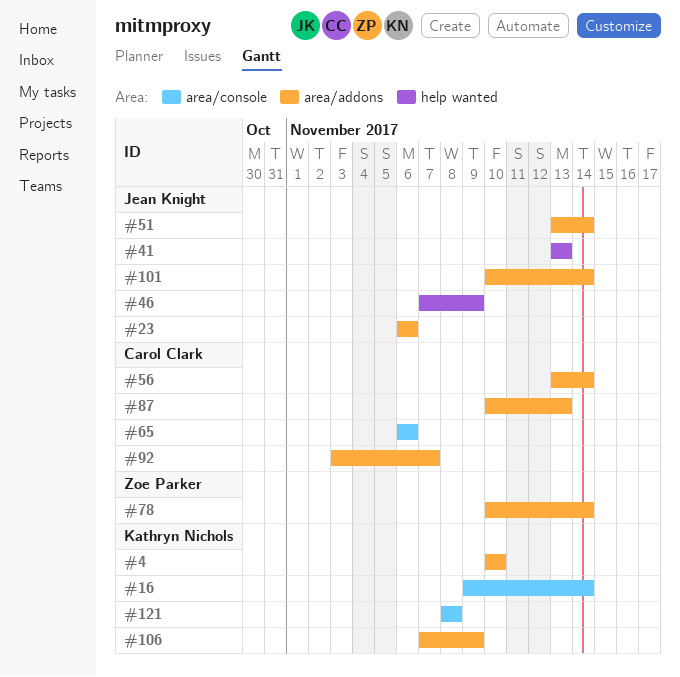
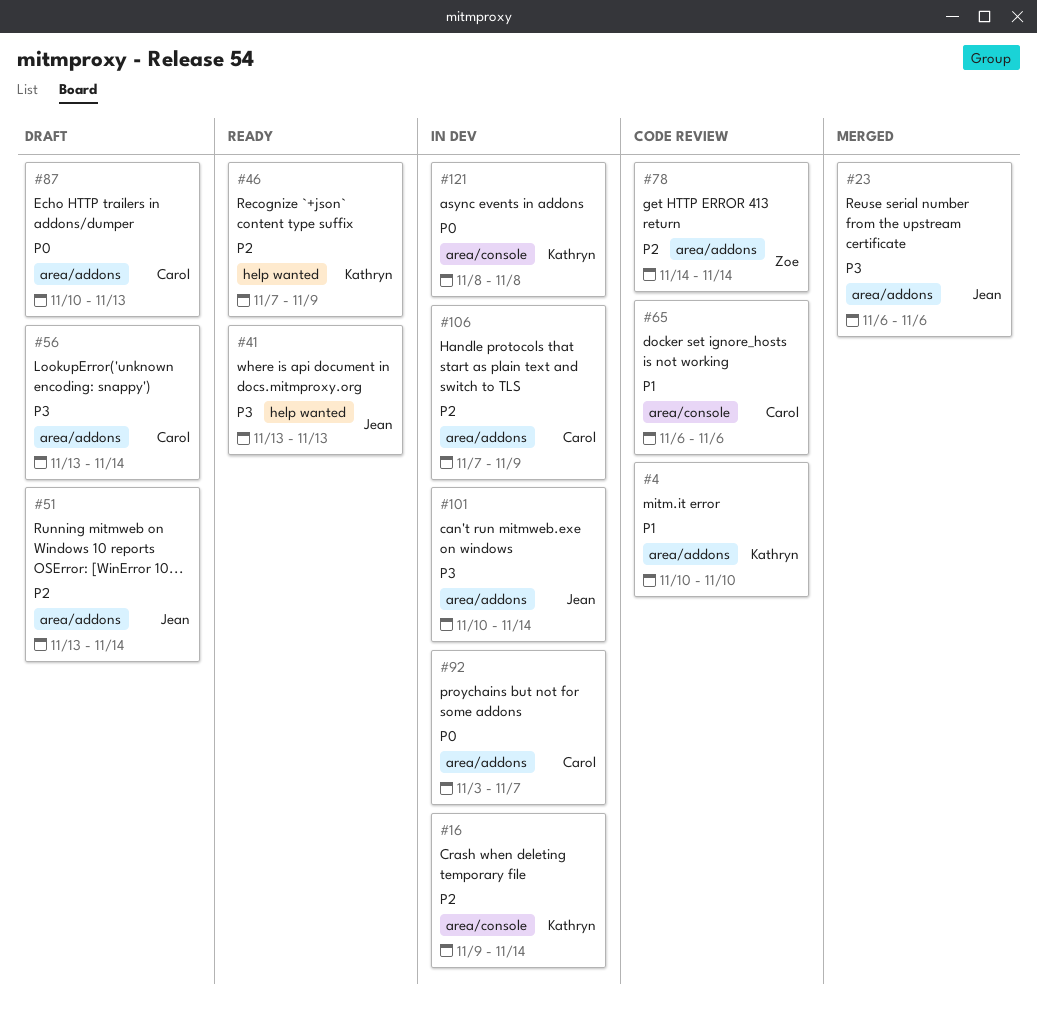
#46, owner: Jean Knight -> Kathryn Nichols
#78, start: Nov 10 -> Nov 14
#106, owner: Kathryn Nichols -> Carol Clark

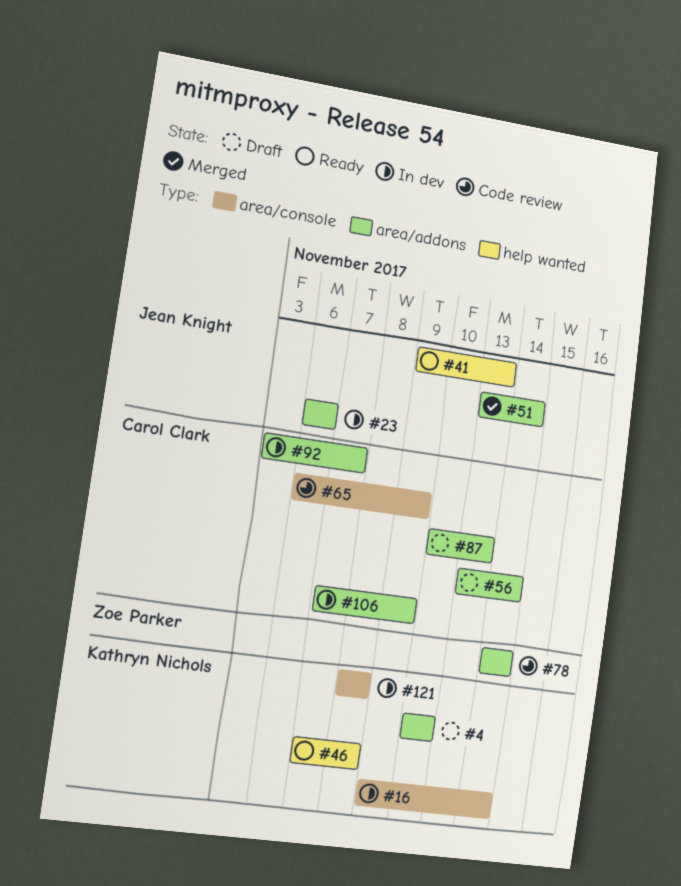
#4, status: Code review -> Draft
#23, status: Merged -> In dev
#41, start: Nov 13 -> Nov 9
#46, due: Nov 9 -> Nov 8
#51, status: Draft -> Merged
#65, due: Nov 6 -> Nov 9
#101: present -> none

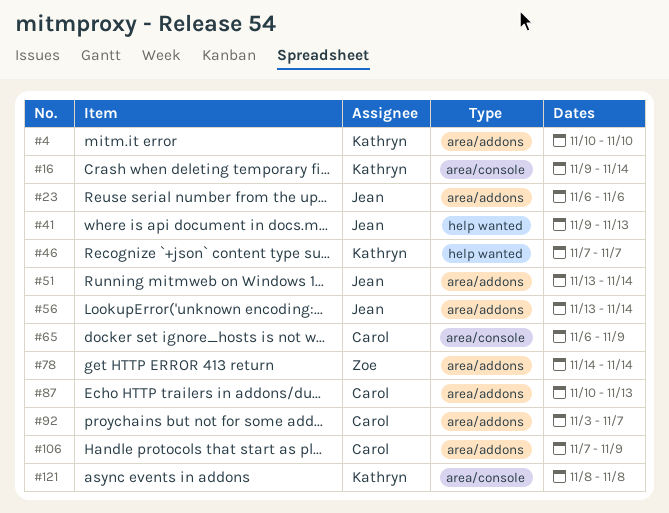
#46, due: Nov 8 -> Nov 7
#56, owner: Carol Clark -> Jean Knight

